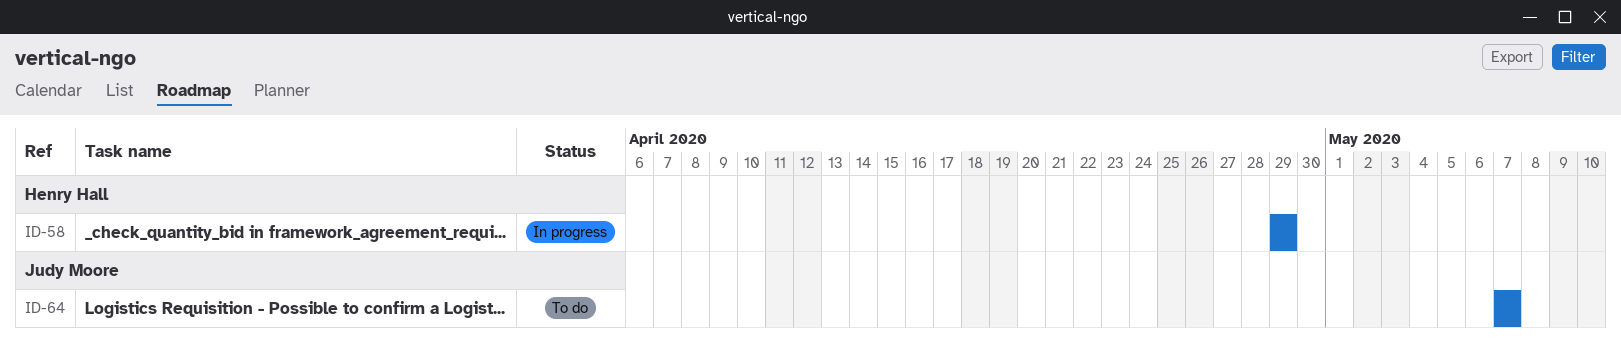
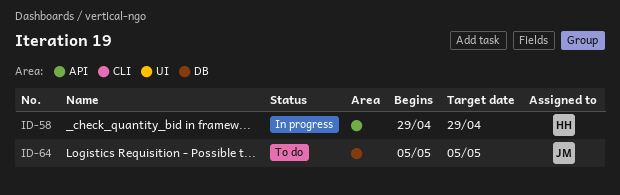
ID-64, start: May 7 -> May 5
ID-64, due: May 7 -> May 5

